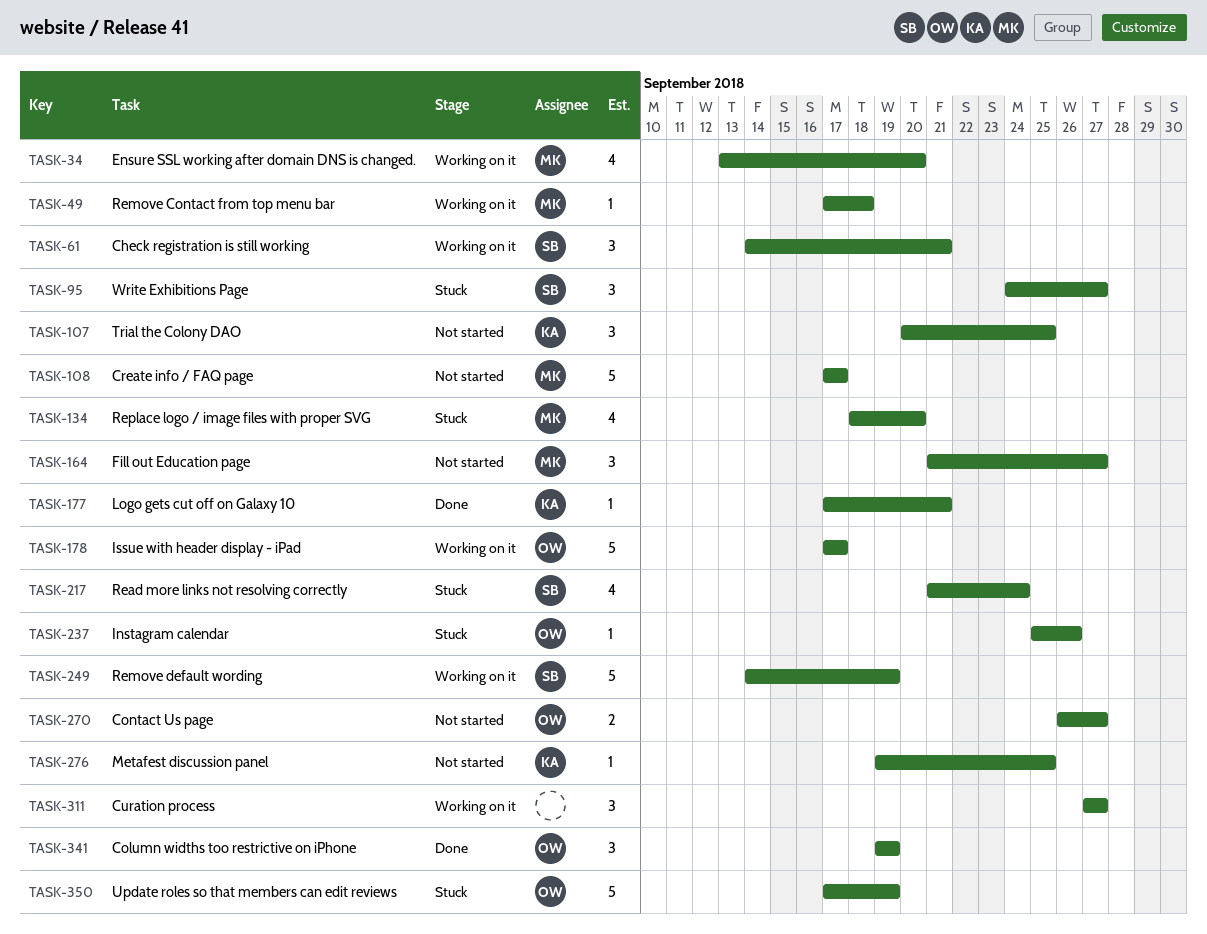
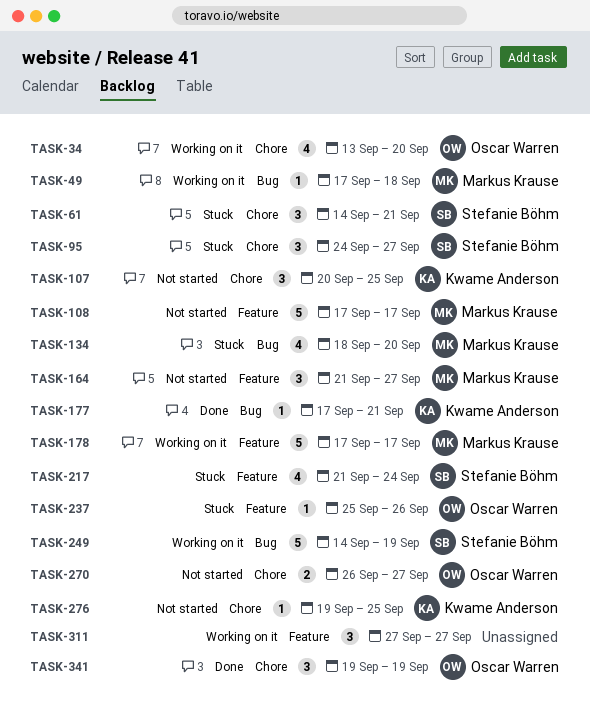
TASK-34, owner: Markus Krause -> Oscar Warren
TASK-61, status: Working on it -> Stuck
TASK-178, owner: Oscar Warren -> Markus Krause
TASK-350: present -> none

